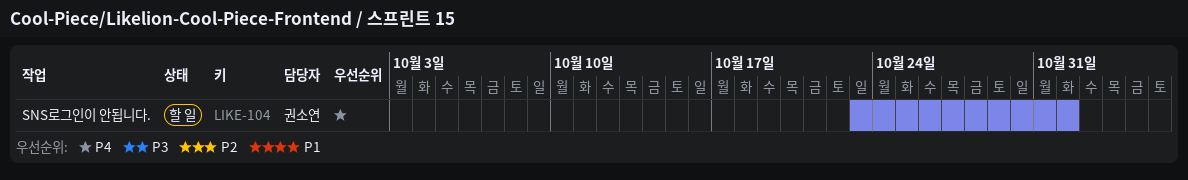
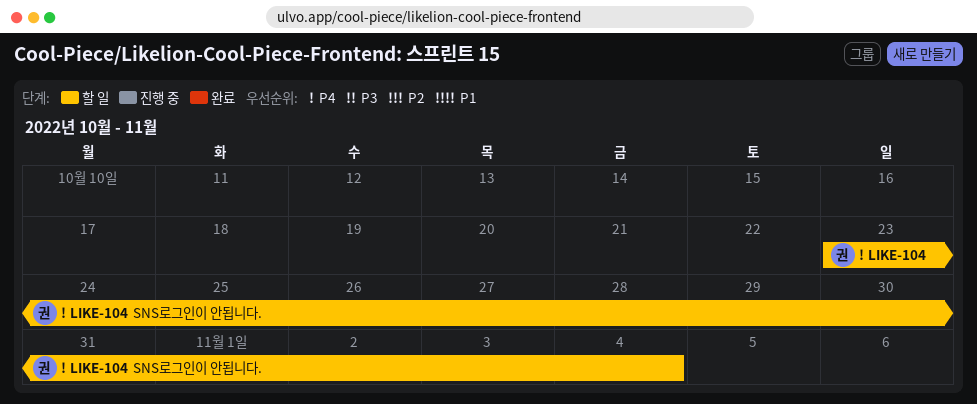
LIKE-104, due: Nov 1 -> Nov 4

